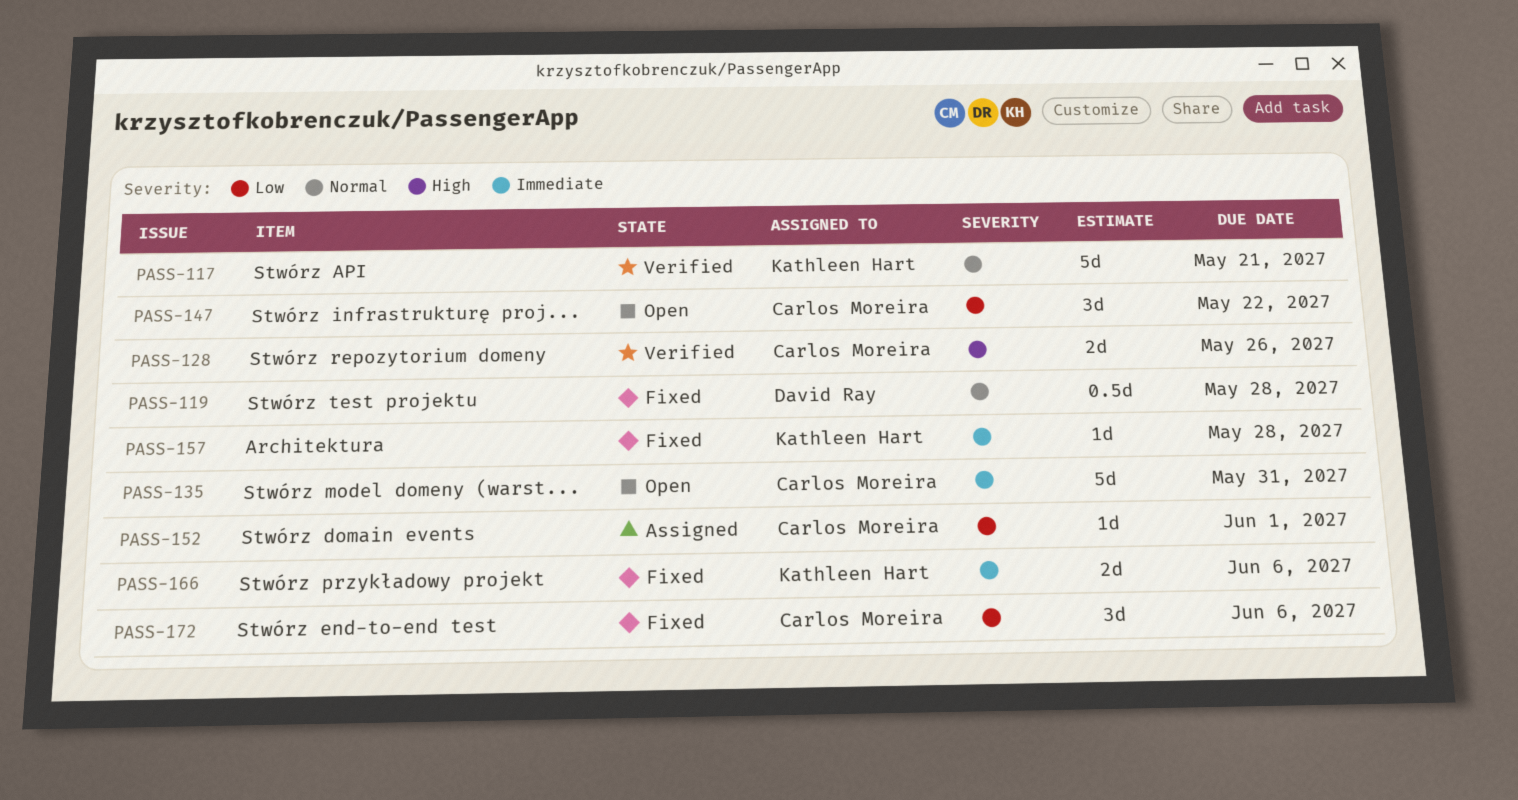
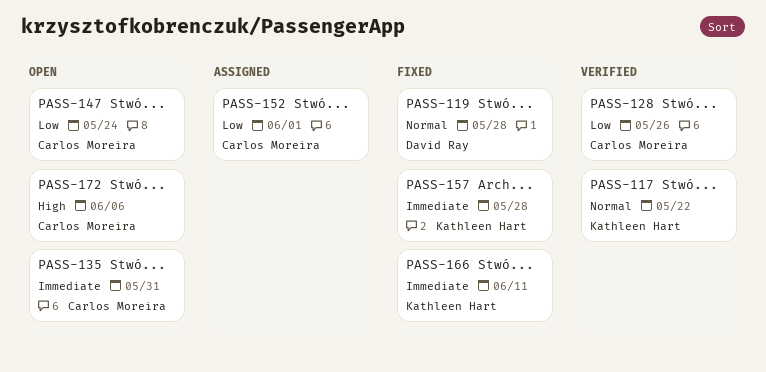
PASS-117, due: May 21 -> May 22
PASS-128, priority: High -> Low
PASS-147, due: May 22 -> May 24
PASS-166, due: Jun 6 -> Jun 11
PASS-172, status: Fixed -> Open
PASS-172, priority: Low -> High

